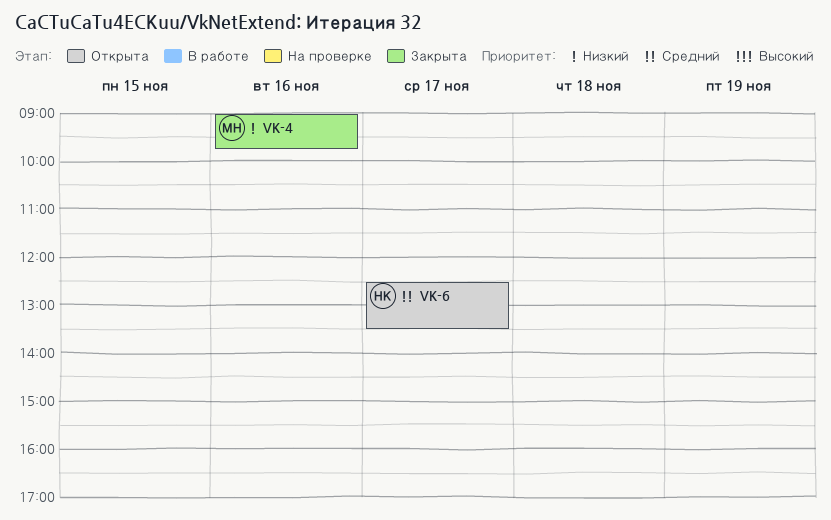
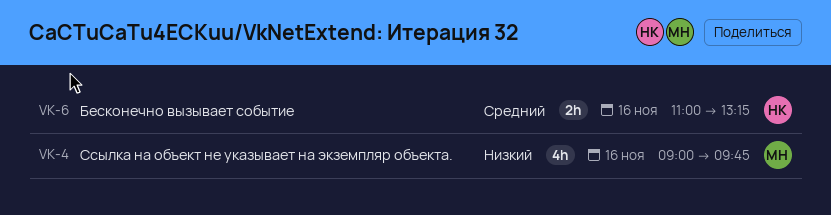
VK-6, day: Nov 17 -> Nov 16
VK-6, begins: 12:30 -> 11:00
VK-6, ends: 13:30 -> 13:15

